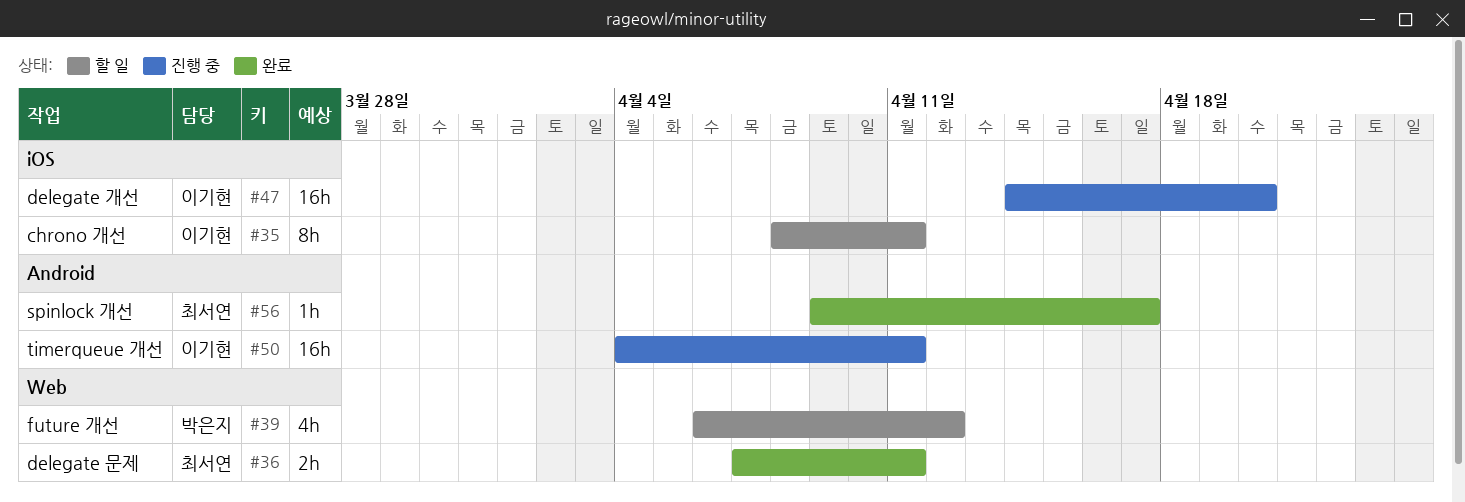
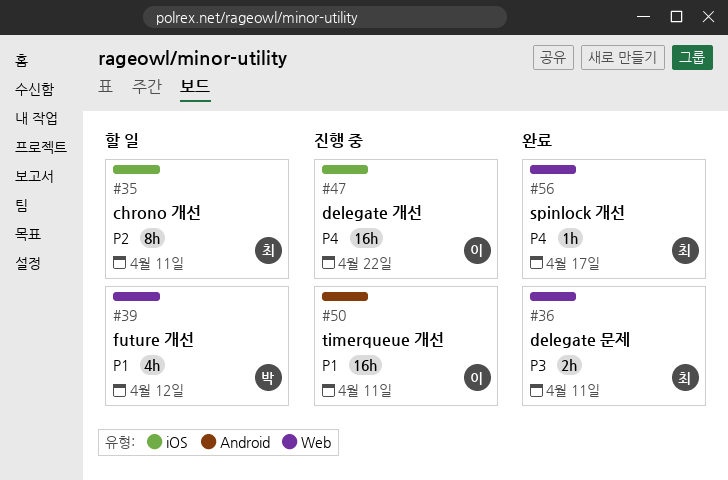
#35, owner: 이기현 -> 최서연
#47, due: Apr 20 -> Apr 22
#56, label: Android -> Web

